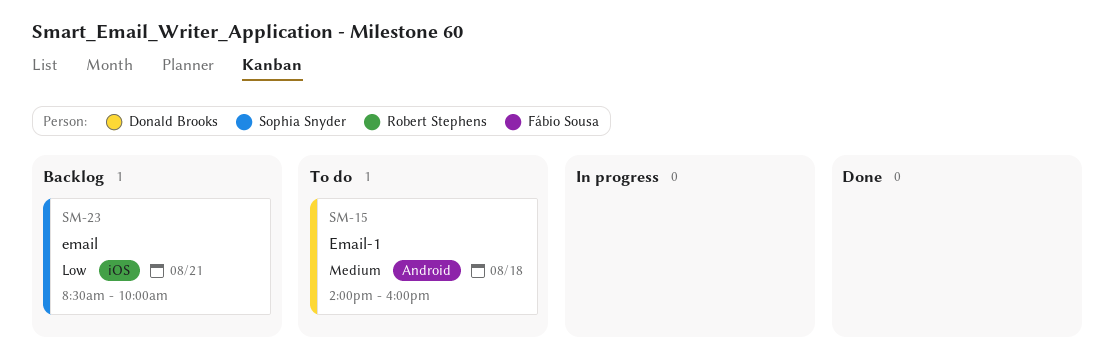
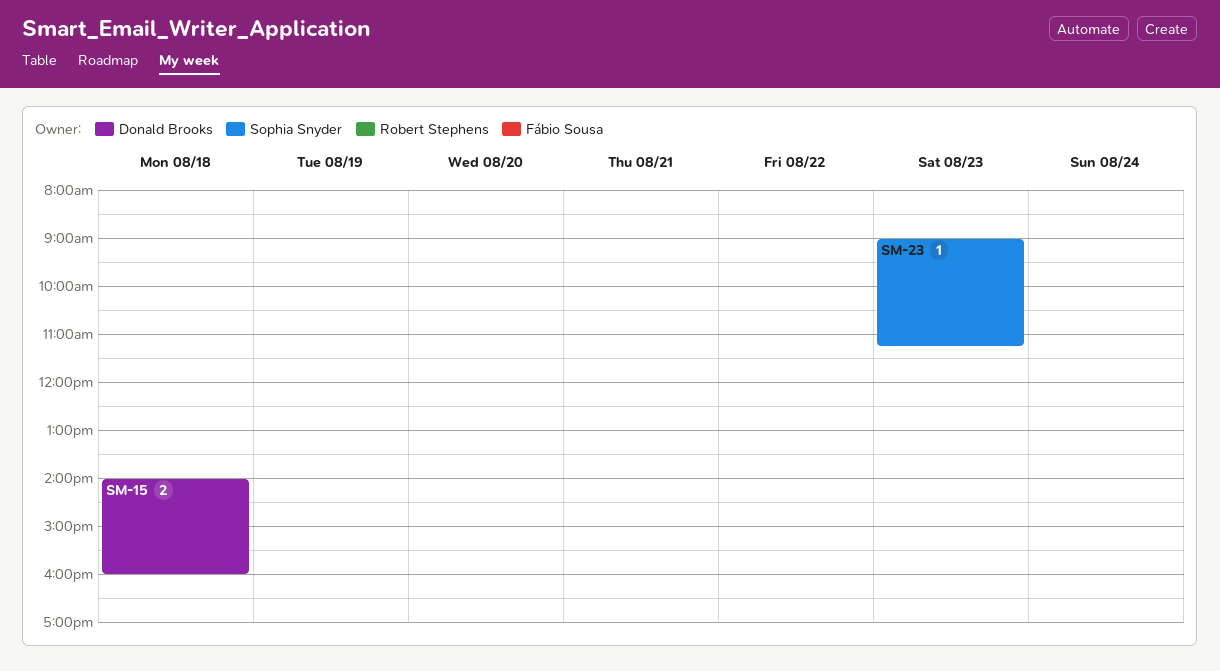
SM-23, day: Aug 21 -> Aug 23
SM-23, begins: 08:30 -> 09:00
SM-23, ends: 10:00 -> 11:15

